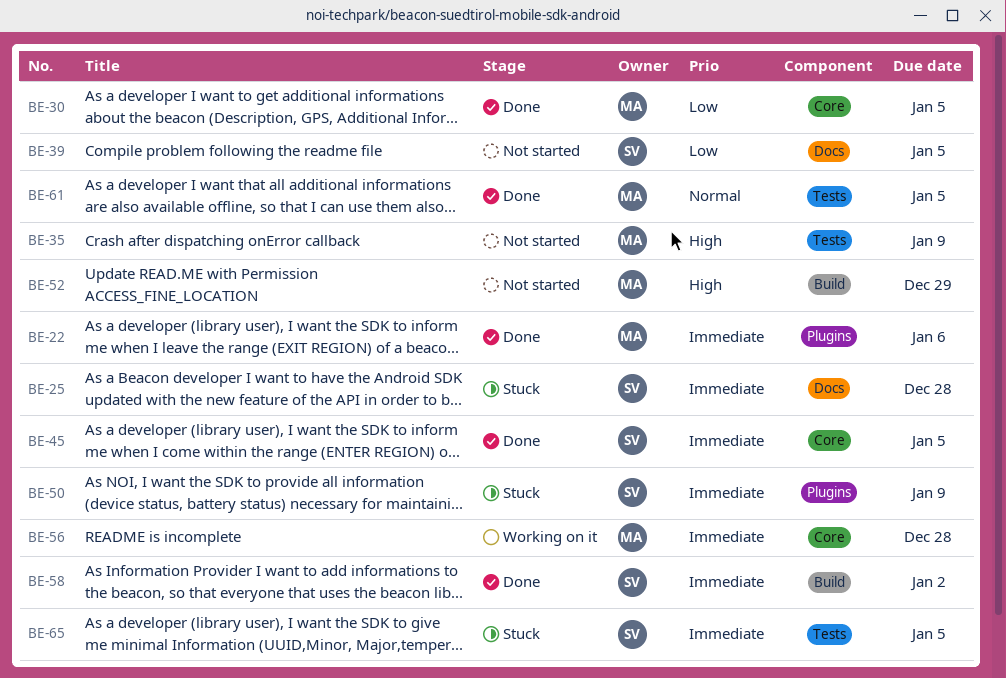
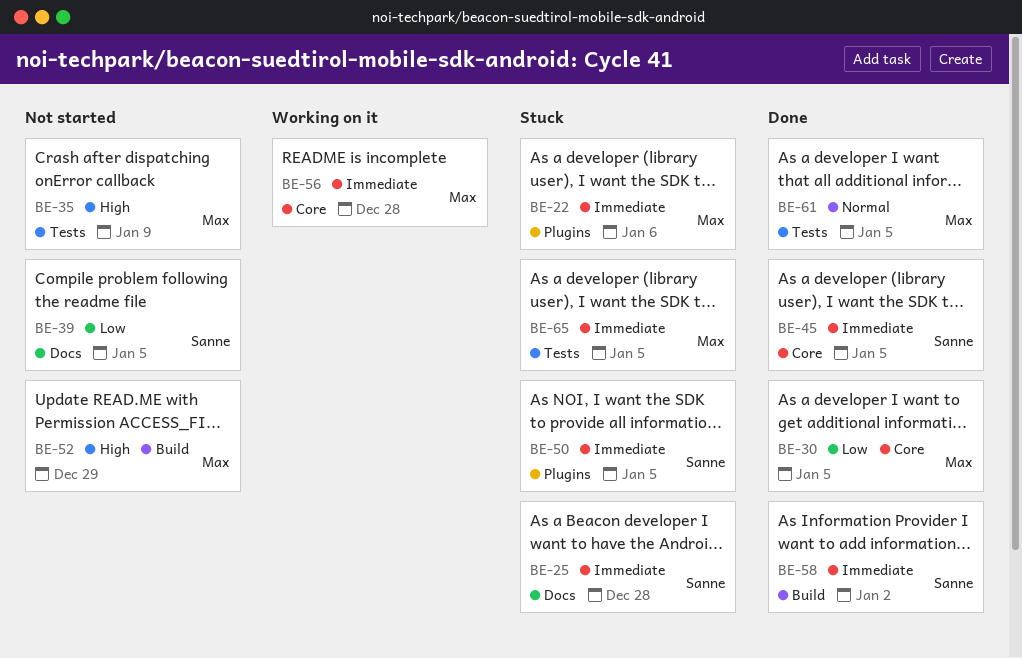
BE-22, status: Done -> Stuck
BE-50, due: Jan 9 -> Jan 5
BE-65, owner: Sanne -> Max

